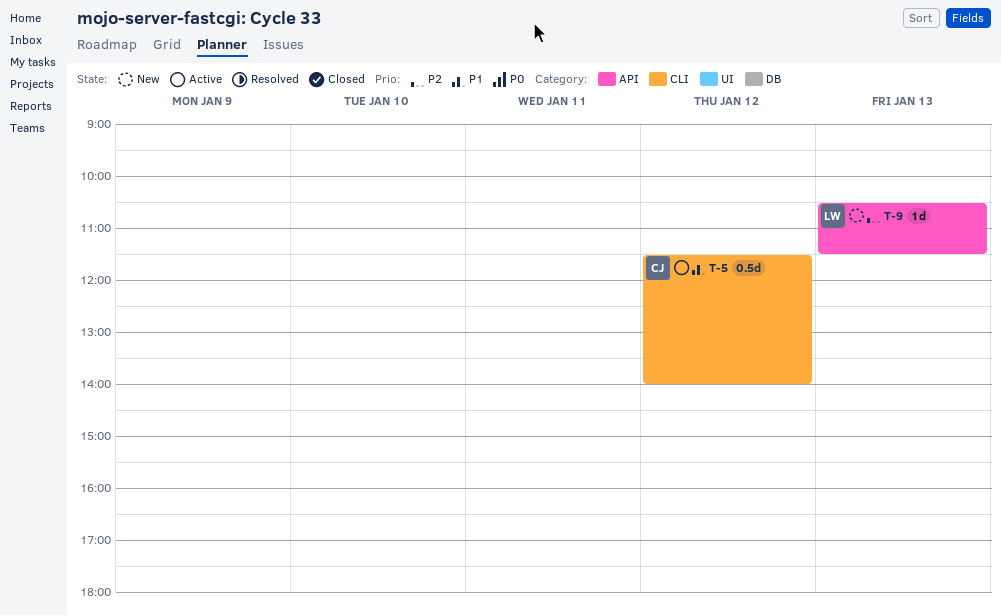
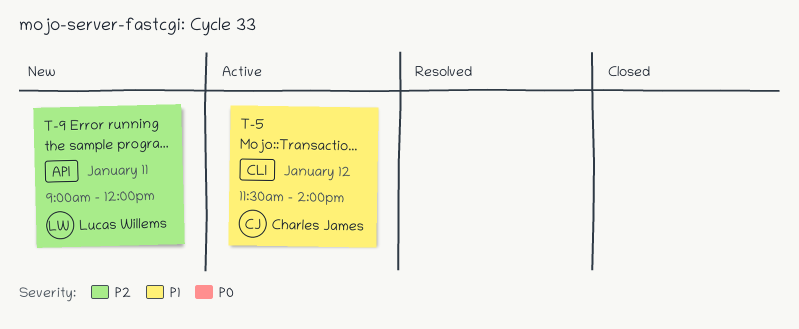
T-9, day: Jan 13 -> Jan 11
T-9, begins: 10:30 -> 09:00
T-9, ends: 11:30 -> 12:00

